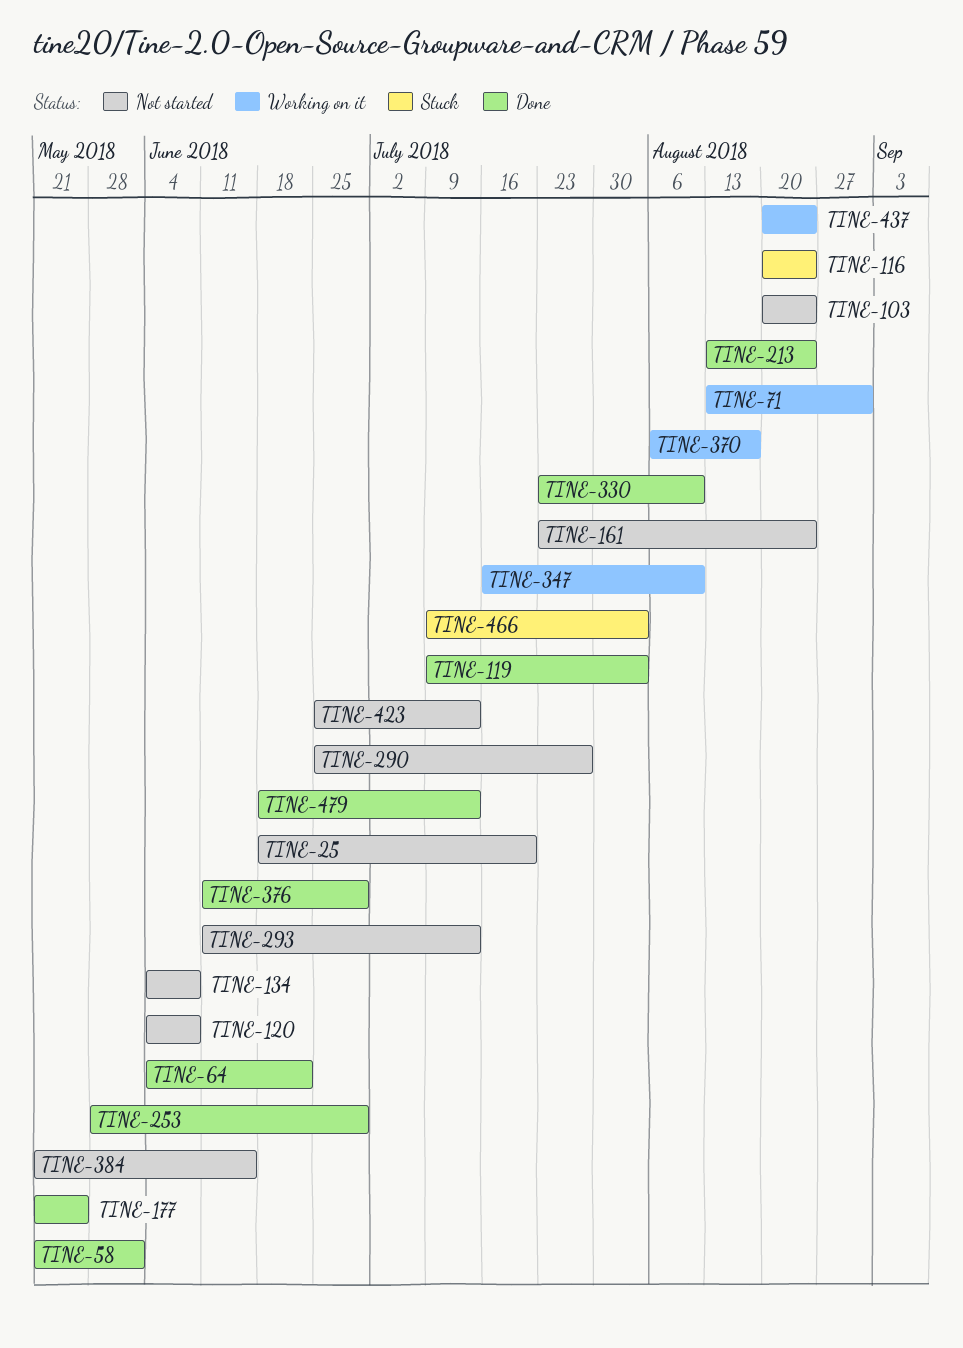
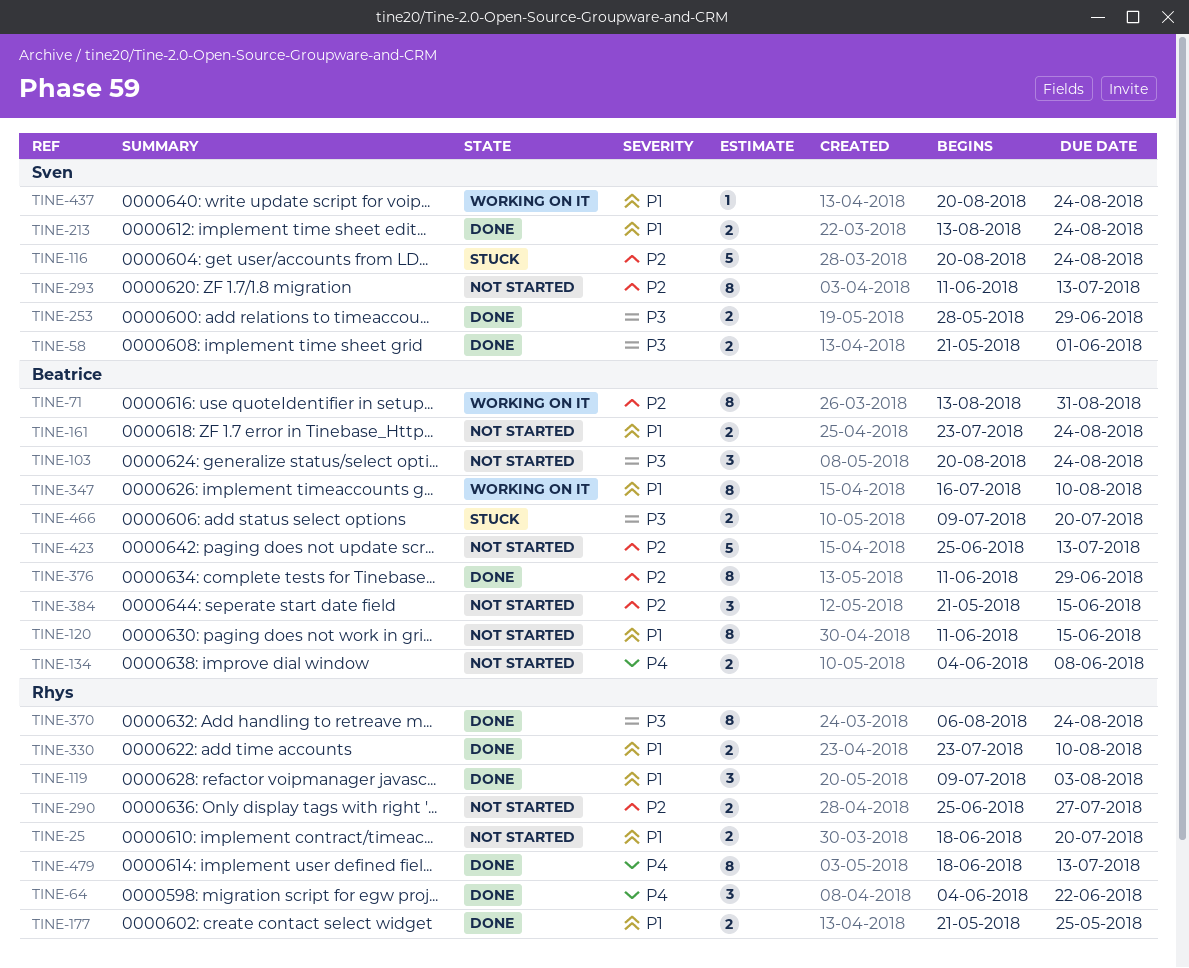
TINE-120, start: Jun 4 -> Jun 11
TINE-120, due: Jun 8 -> Jun 15
TINE-370, status: Working on it -> Done
TINE-370, due: Aug 17 -> Aug 24
TINE-466, due: Aug 3 -> Jul 20

